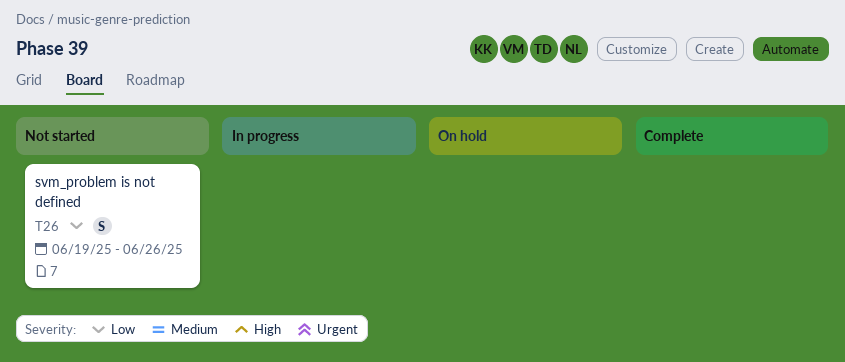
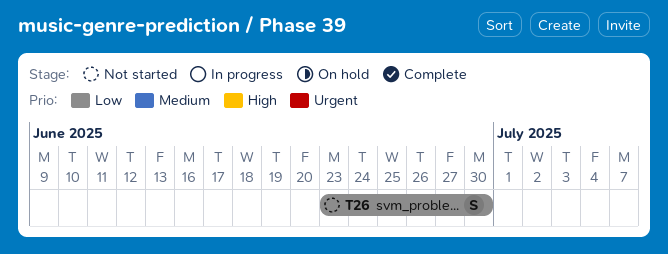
T26, start: Jun 19 -> Jun 23
T26, due: Jun 26 -> Jun 30

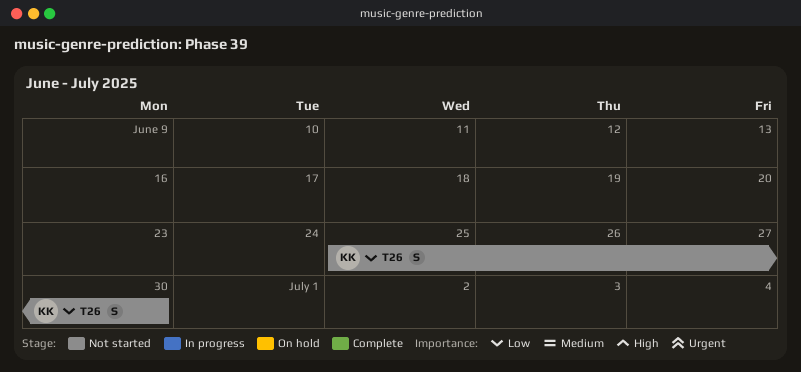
T26, start: Jun 23 -> Jun 25

